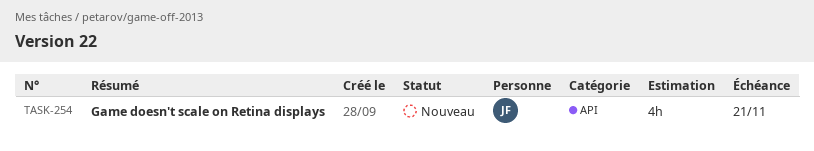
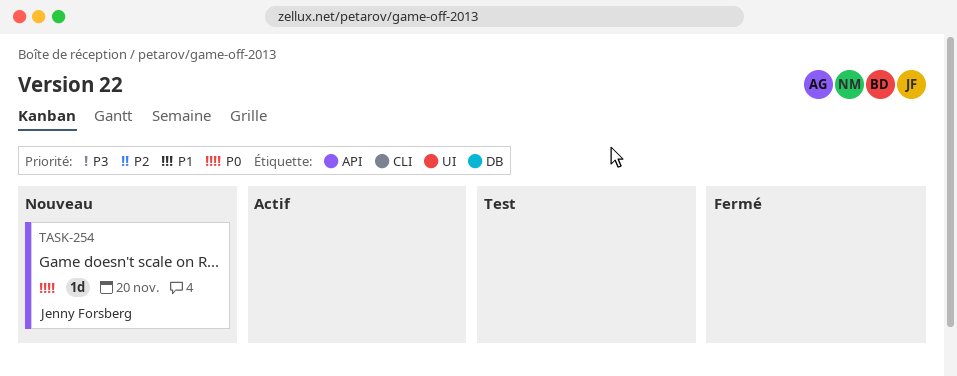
TASK-254, estimate: 4h -> 1d
TASK-254, due: Nov 21 -> Nov 20

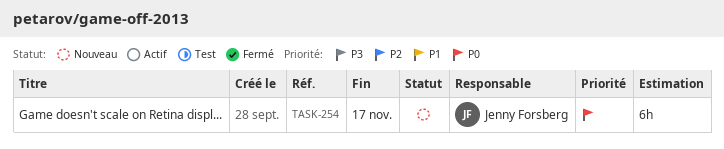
TASK-254, estimate: 1d -> 6h
TASK-254, due: Nov 20 -> Nov 17

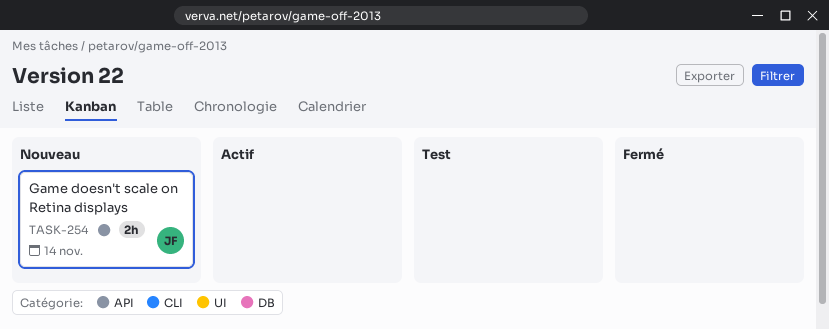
TASK-254, estimate: 6h -> 2h
TASK-254, due: Nov 17 -> Nov 14

